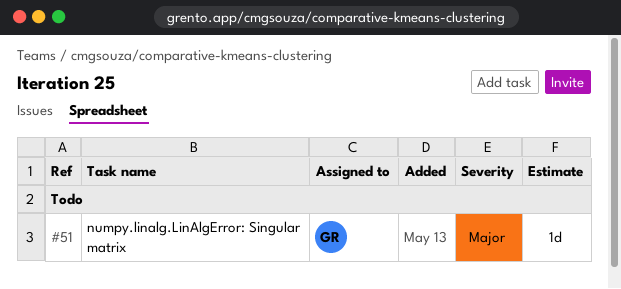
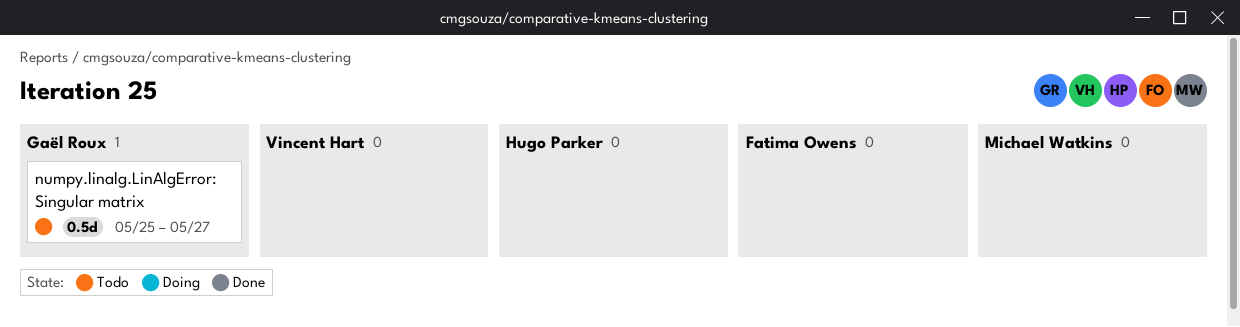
numpy.linalg.LinAlgError: Singular matrix, estimate: 1d -> 0.5d

